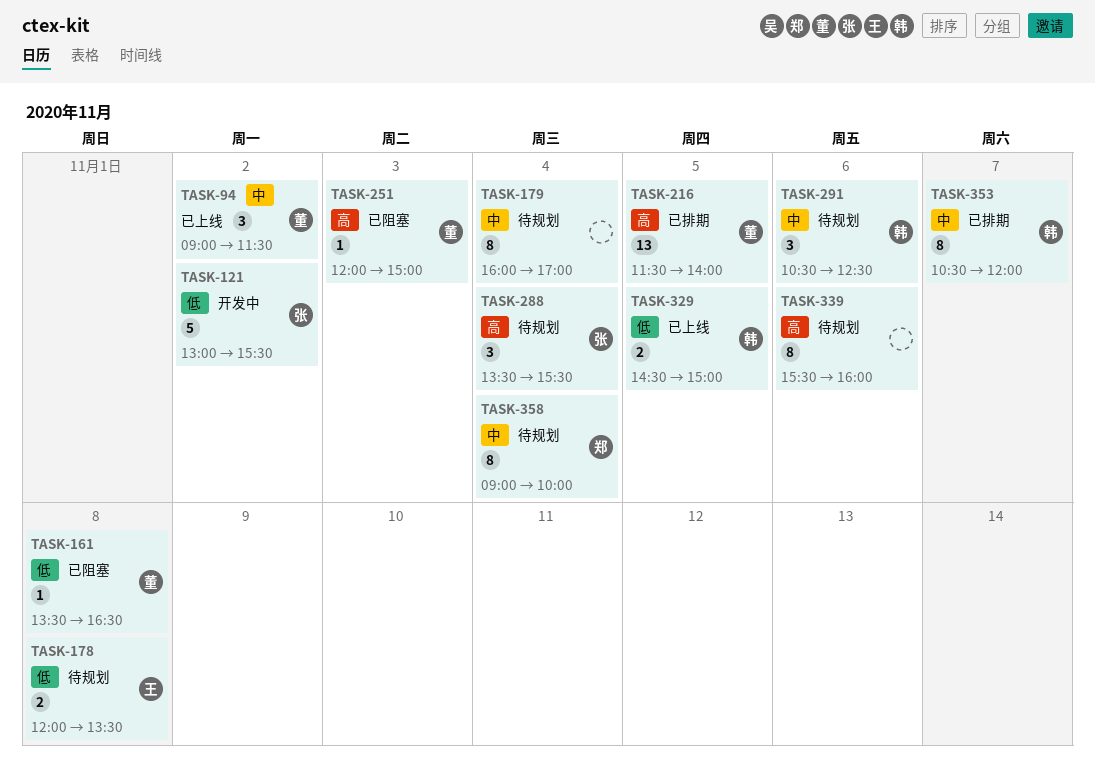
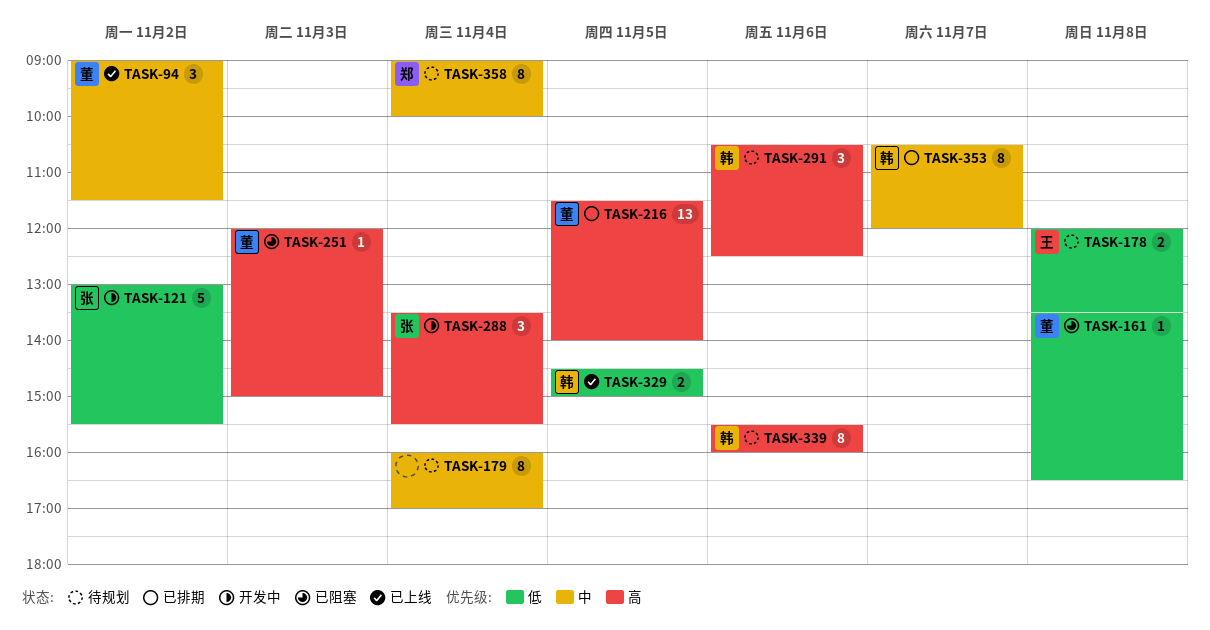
TASK-288, status: 待规划 -> 开发中
TASK-291, priority: 中 -> 高
TASK-339, owner: none -> 韩

